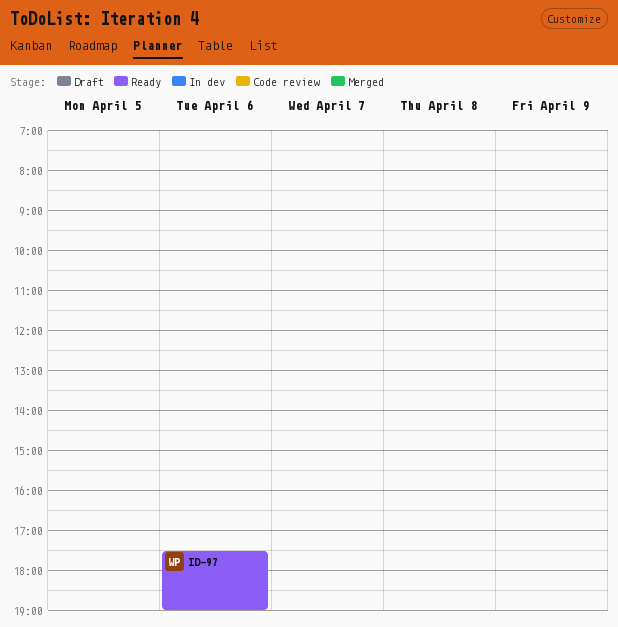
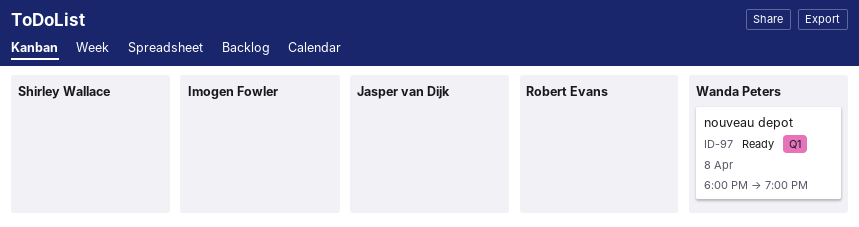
ID-97, day: Apr 6 -> Apr 8
ID-97, begins: 17:30 -> 18:00

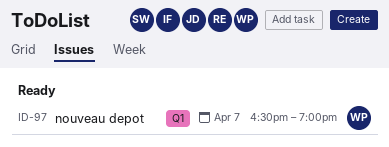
ID-97, day: Apr 8 -> Apr 7
ID-97, begins: 18:00 -> 16:30

